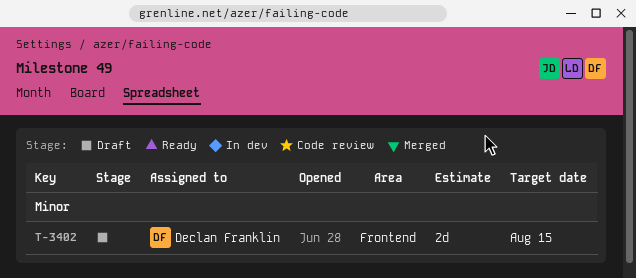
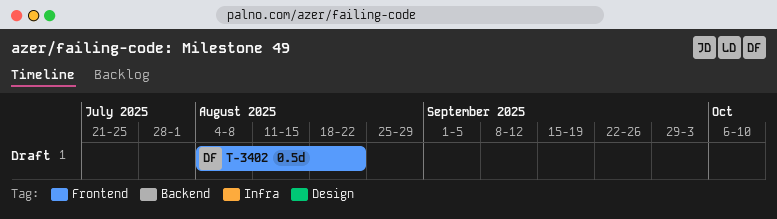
T-3402, estimate: 2d -> 0.5d
T-3402, due: Aug 15 -> Aug 22

